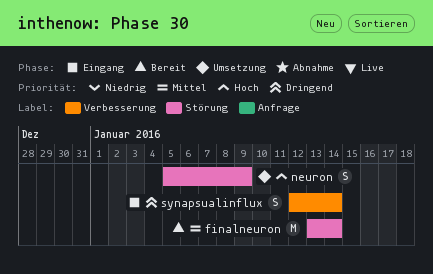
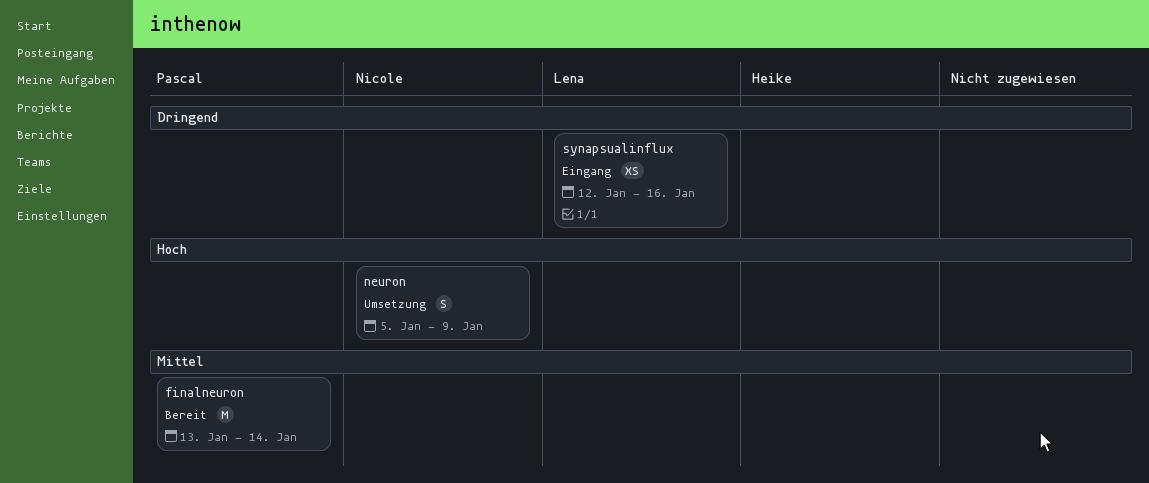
synapsualinflux, estimate: S -> XS
synapsualinflux, due: Jan 14 -> Jan 16

